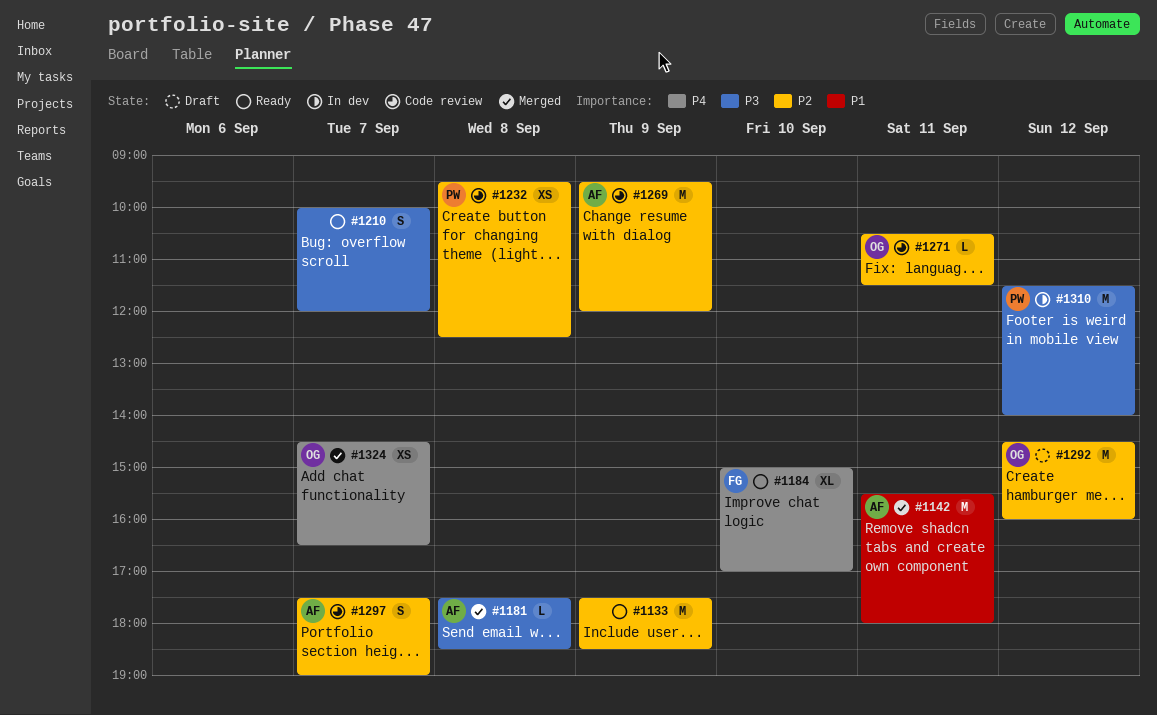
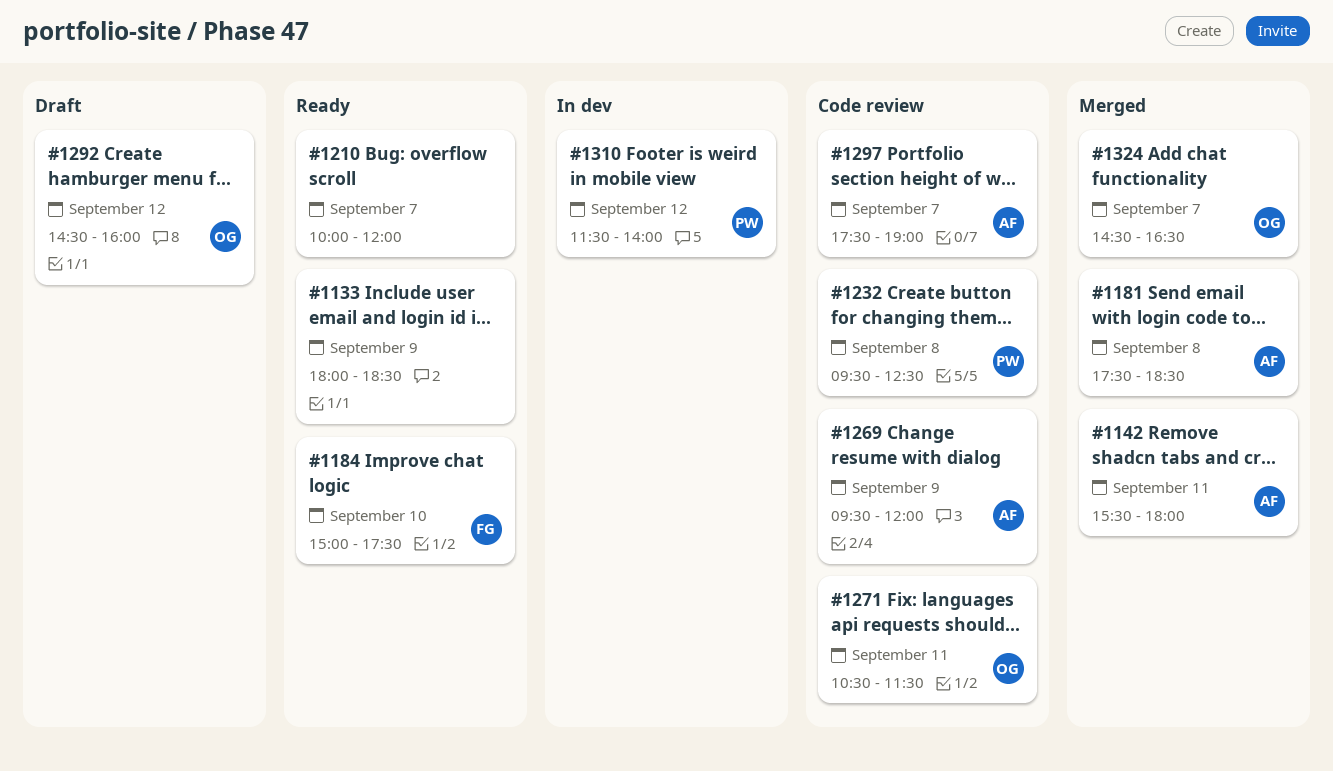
#1133, begins: 17:30 -> 18:00
#1184, ends: 17:00 -> 17:30

